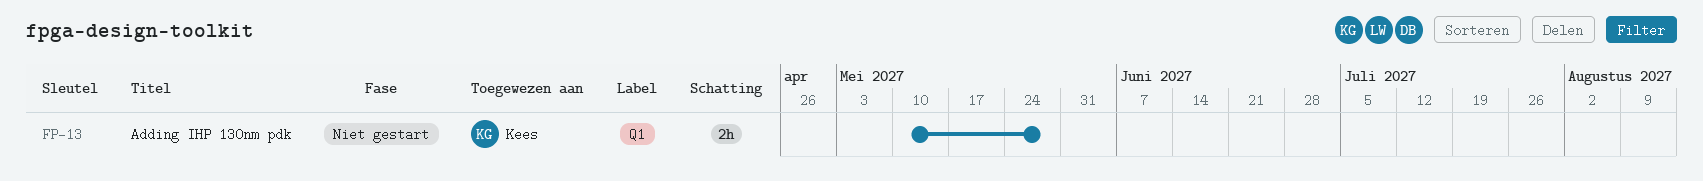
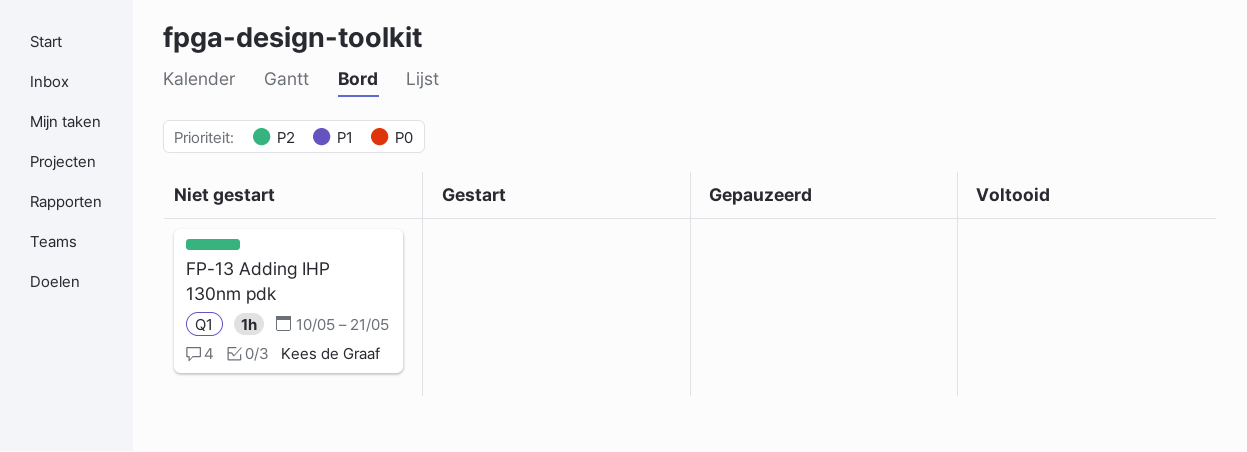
FP-13, estimate: 2h -> 1h
FP-13, due: May 28 -> May 21

